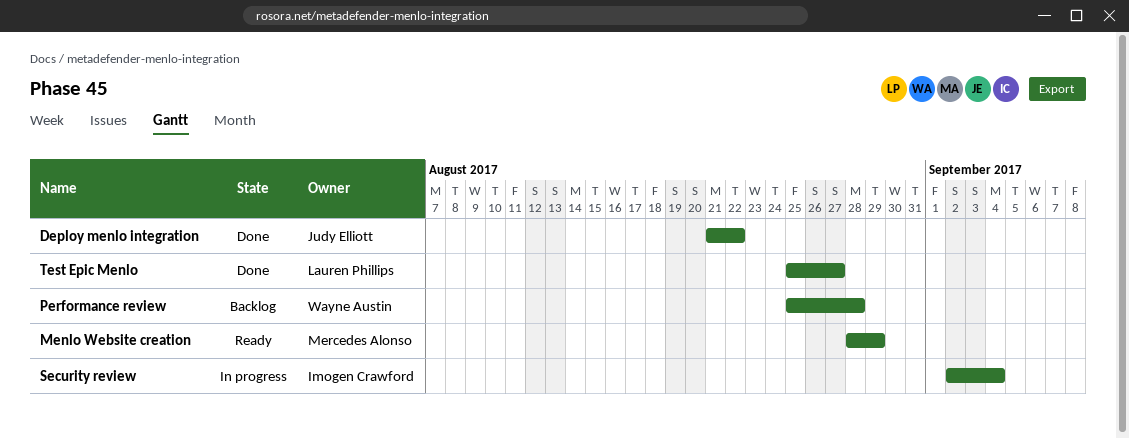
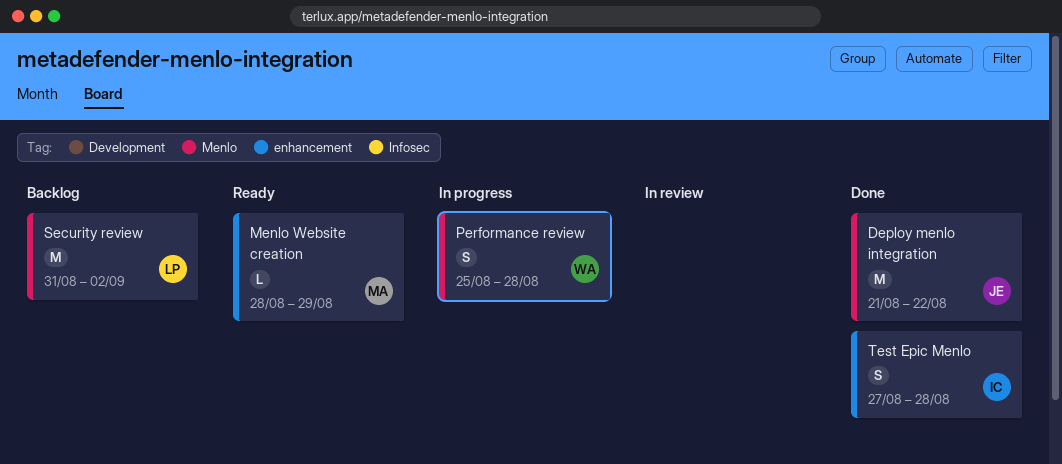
Performance review, status: Backlog -> In progress
Security review, status: In progress -> Backlog
Security review, owner: Imogen Crawford -> Lauren Phillips
Security review, start: Sep 2 -> Aug 31
Security review, due: Sep 4 -> Sep 2
Test Epic Menlo, owner: Lauren Phillips -> Imogen Crawford
Test Epic Menlo, start: Aug 25 -> Aug 27
Test Epic Menlo, due: Aug 27 -> Aug 28

